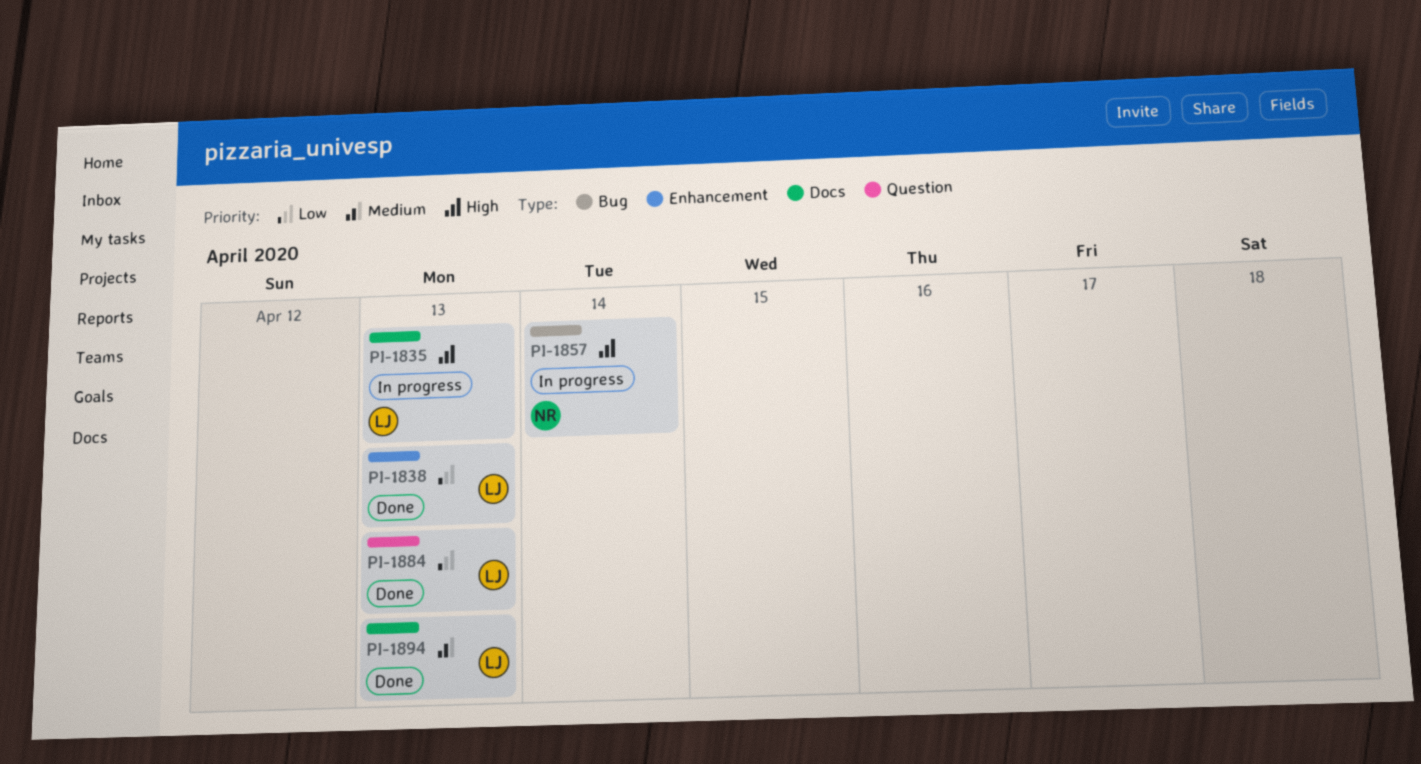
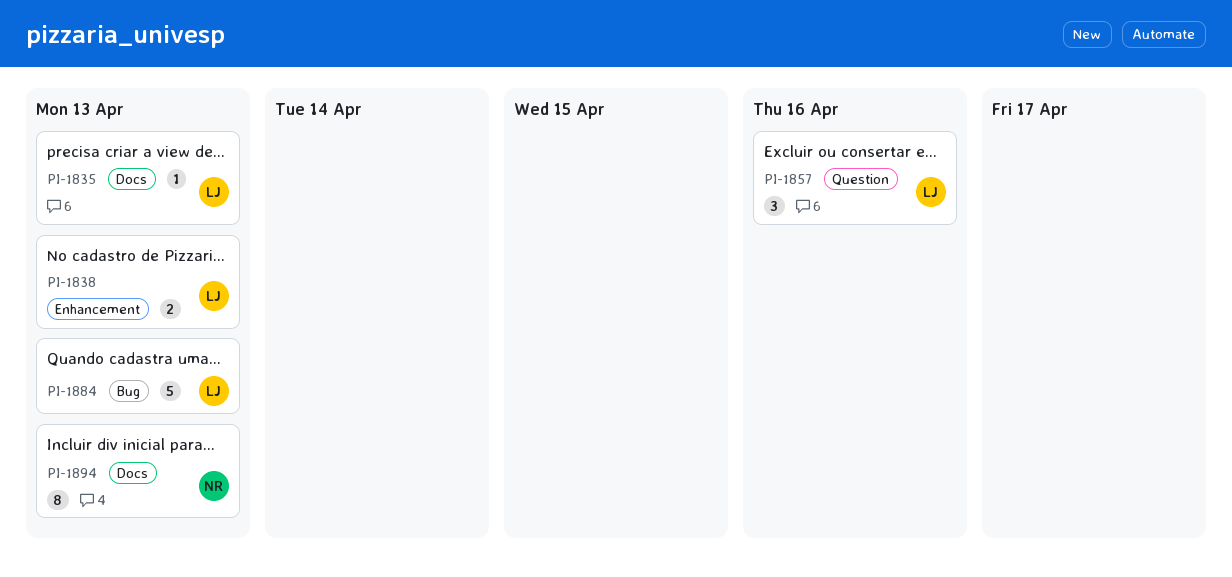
PI-1857, owner: NR -> LJ
PI-1857, label: Bug -> Question
PI-1857, due: Apr 14 -> Apr 16
PI-1884, label: Question -> Bug
PI-1894, owner: LJ -> NR

